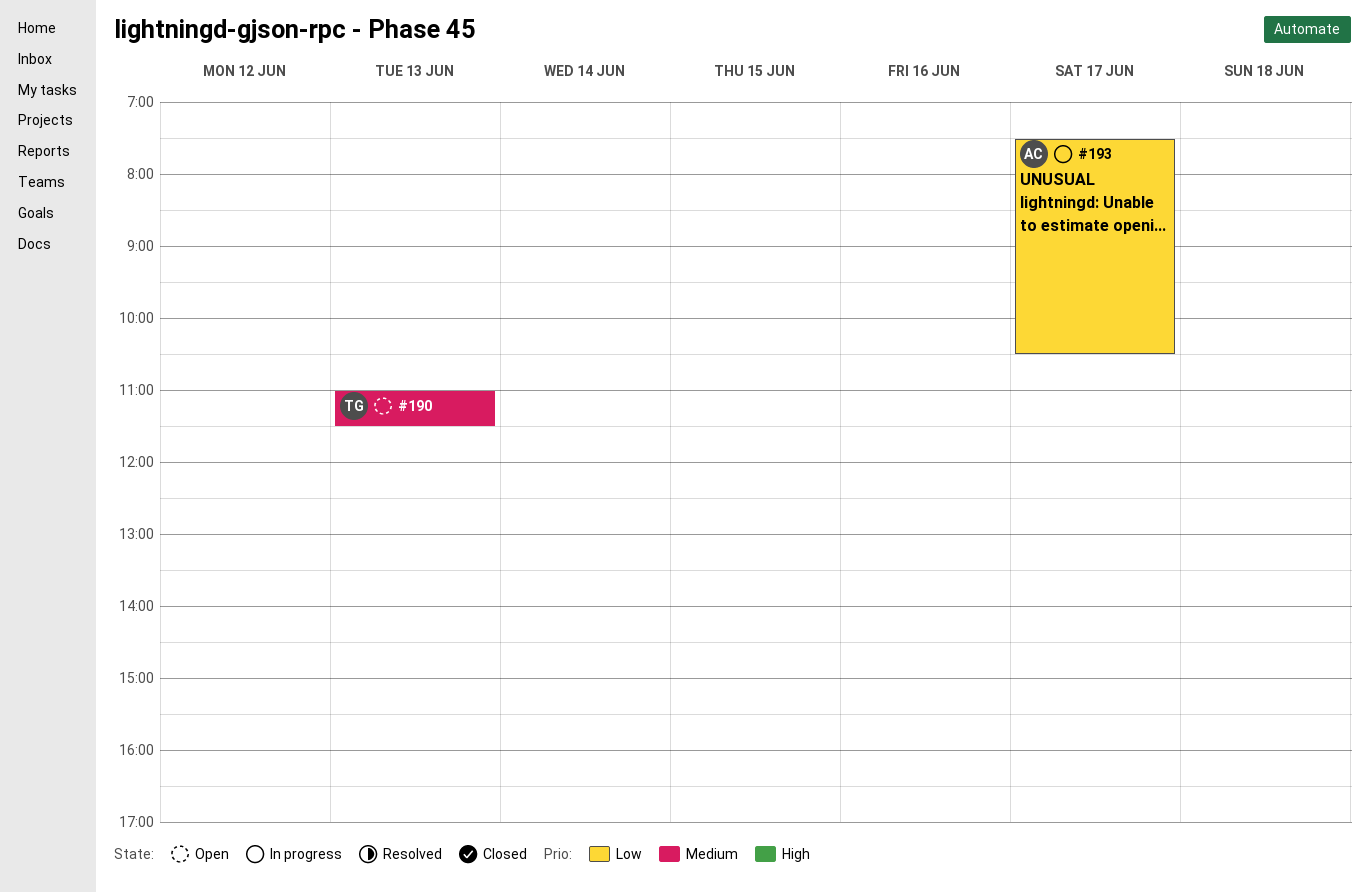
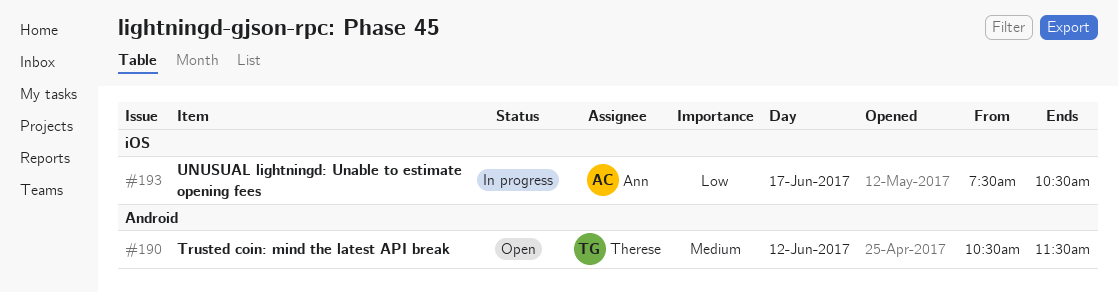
#190, day: Jun 13 -> Jun 12
#190, begins: 11:00 -> 10:30

